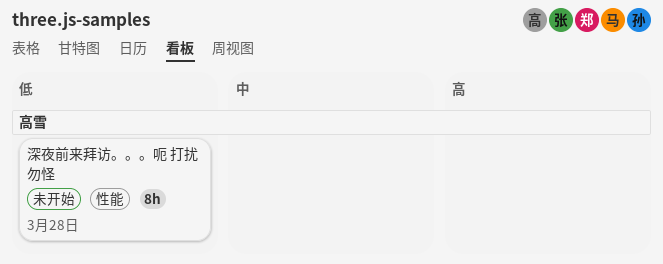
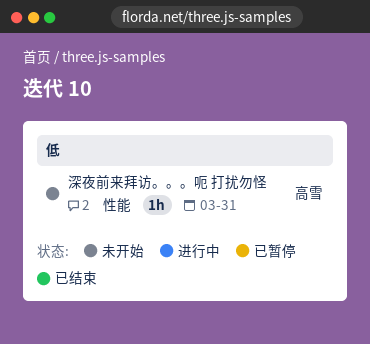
深夜前来拜访。。。呃 打扰勿怪, estimate: 8h -> 1h
深夜前来拜访。。。呃 打扰勿怪, due: Mar 28 -> Mar 31

